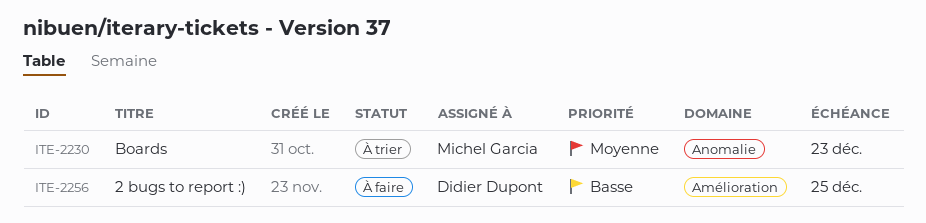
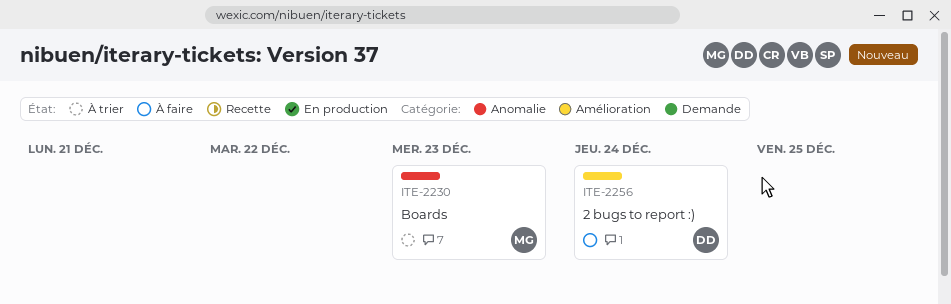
ITE-2256, due: Dec 25 -> Dec 24

